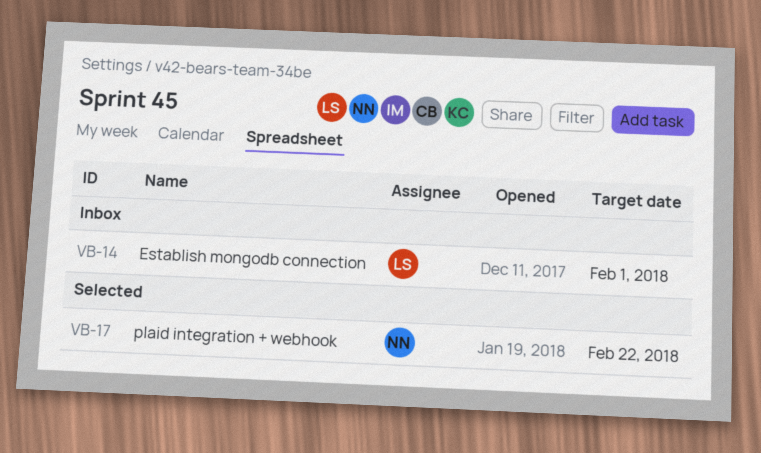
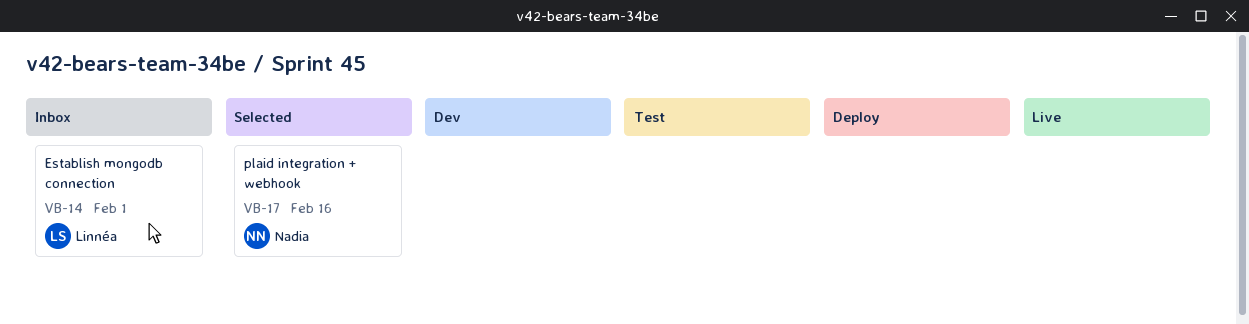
VB-17, due: Feb 22 -> Feb 16

